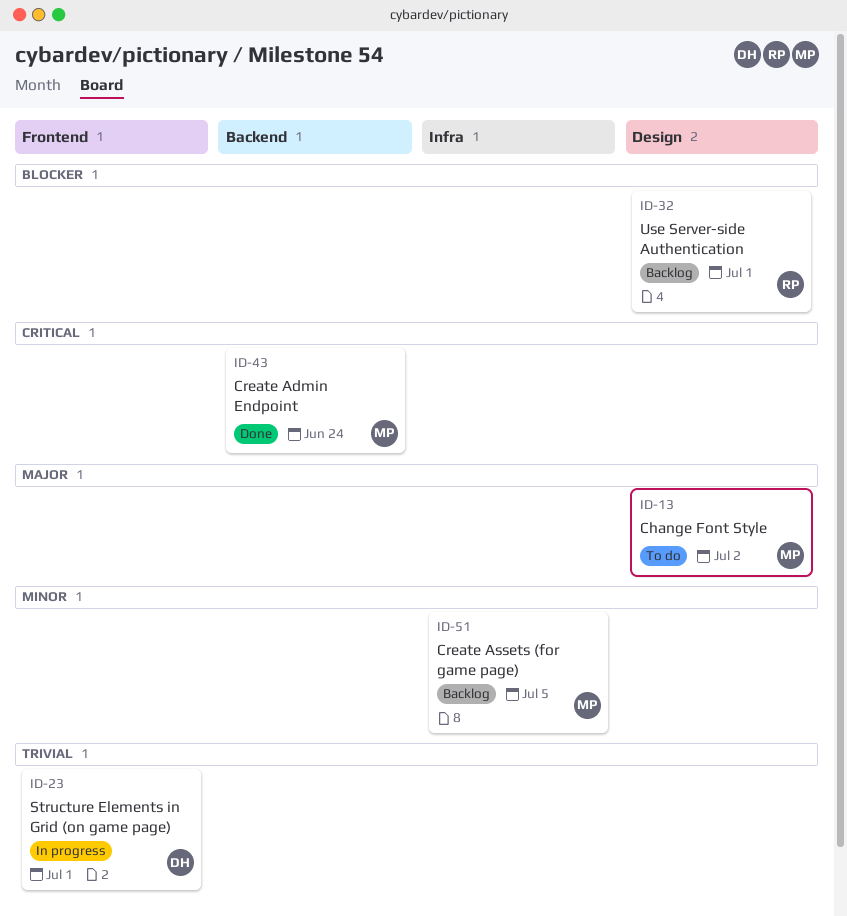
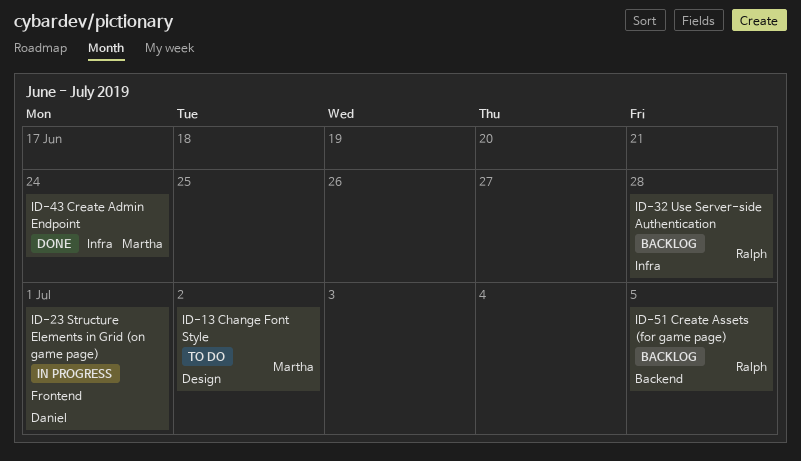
ID-32, label: Design -> Infra
ID-32, due: Jul 1 -> Jun 28
ID-43, label: Backend -> Infra
ID-51, owner: Martha -> Ralph
ID-51, label: Infra -> Backend

